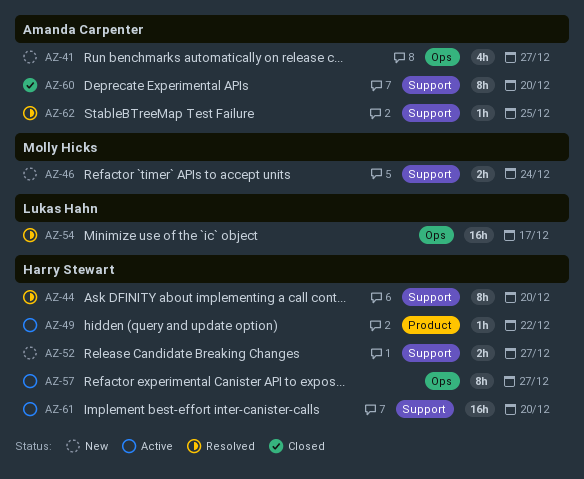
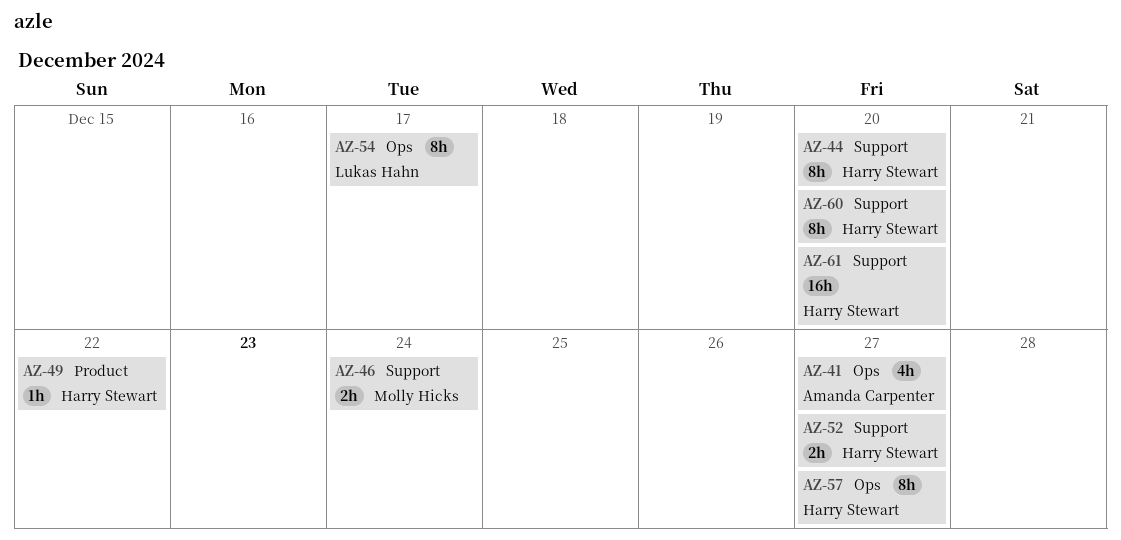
AZ-54, estimate: 16h -> 8h
AZ-60, owner: Amanda Carpenter -> Harry Stewart
AZ-62: present -> none

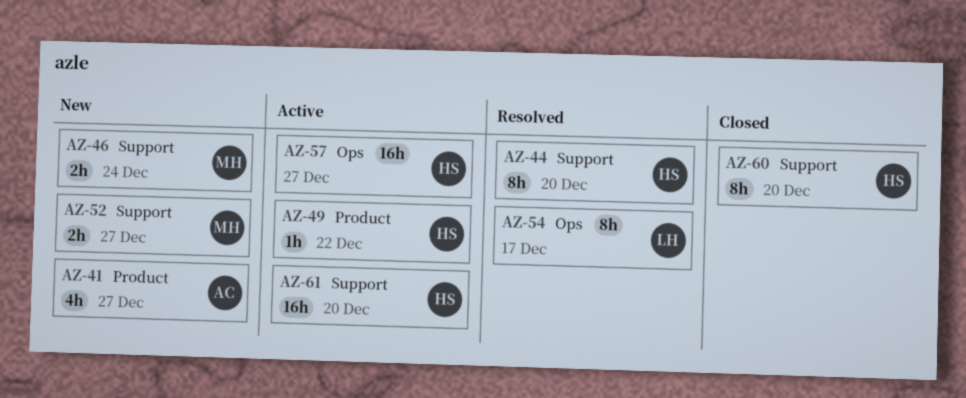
AZ-41, label: Ops -> Product
AZ-52, owner: Harry Stewart -> Molly Hicks
AZ-57, estimate: 8h -> 16h

